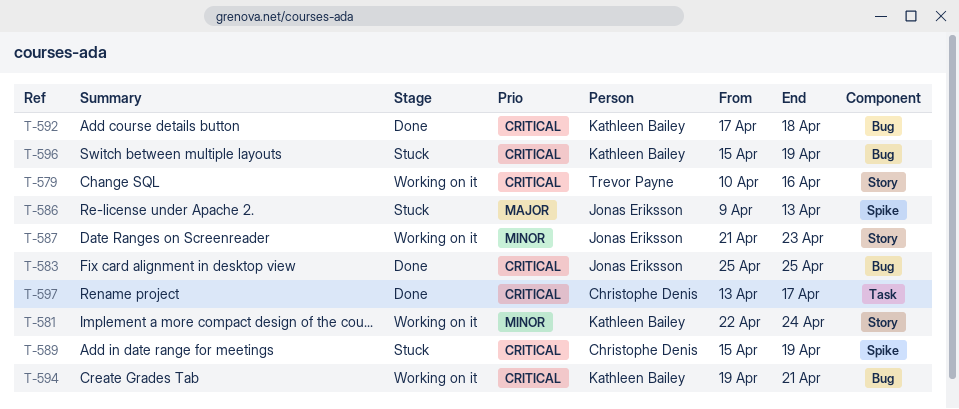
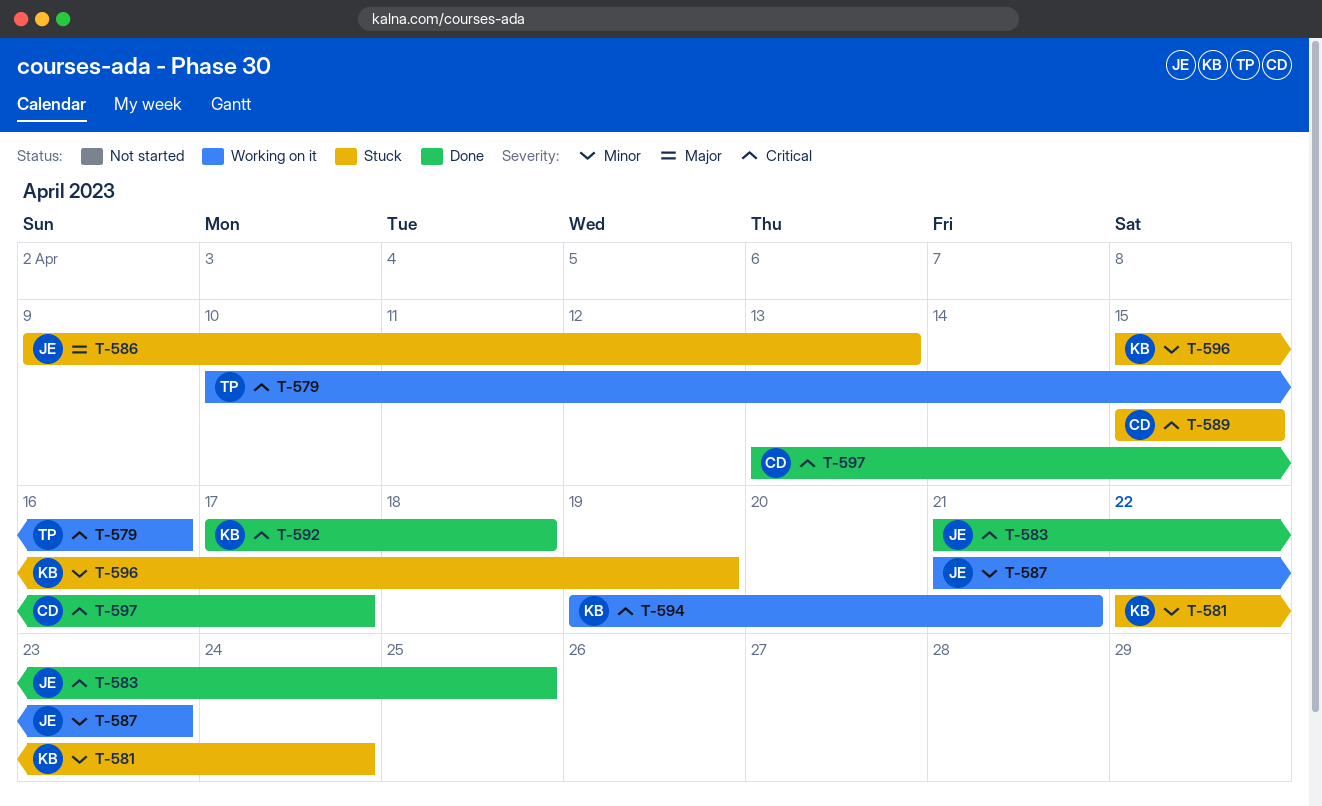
T-581, status: Working on it -> Stuck
T-583, start: Apr 25 -> Apr 21
T-589, due: Apr 19 -> Apr 15
T-596, priority: Critical -> Minor

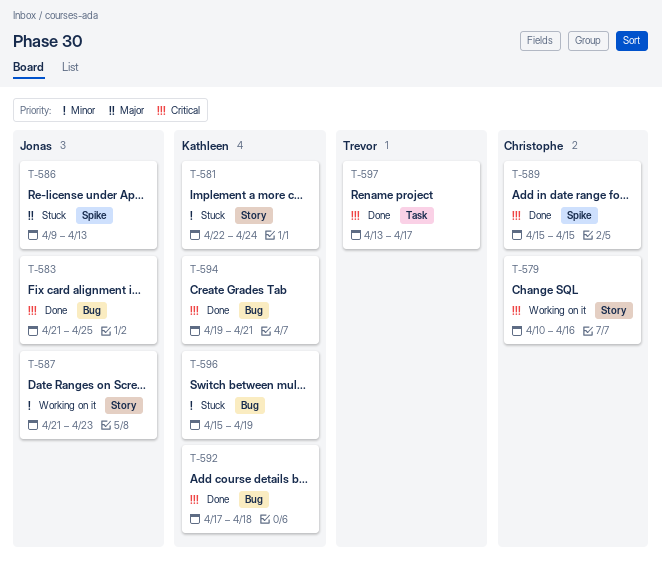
T-579, owner: Trevor -> Christophe
T-589, status: Stuck -> Done
T-594, status: Working on it -> Done
T-597, owner: Christophe -> Trevor

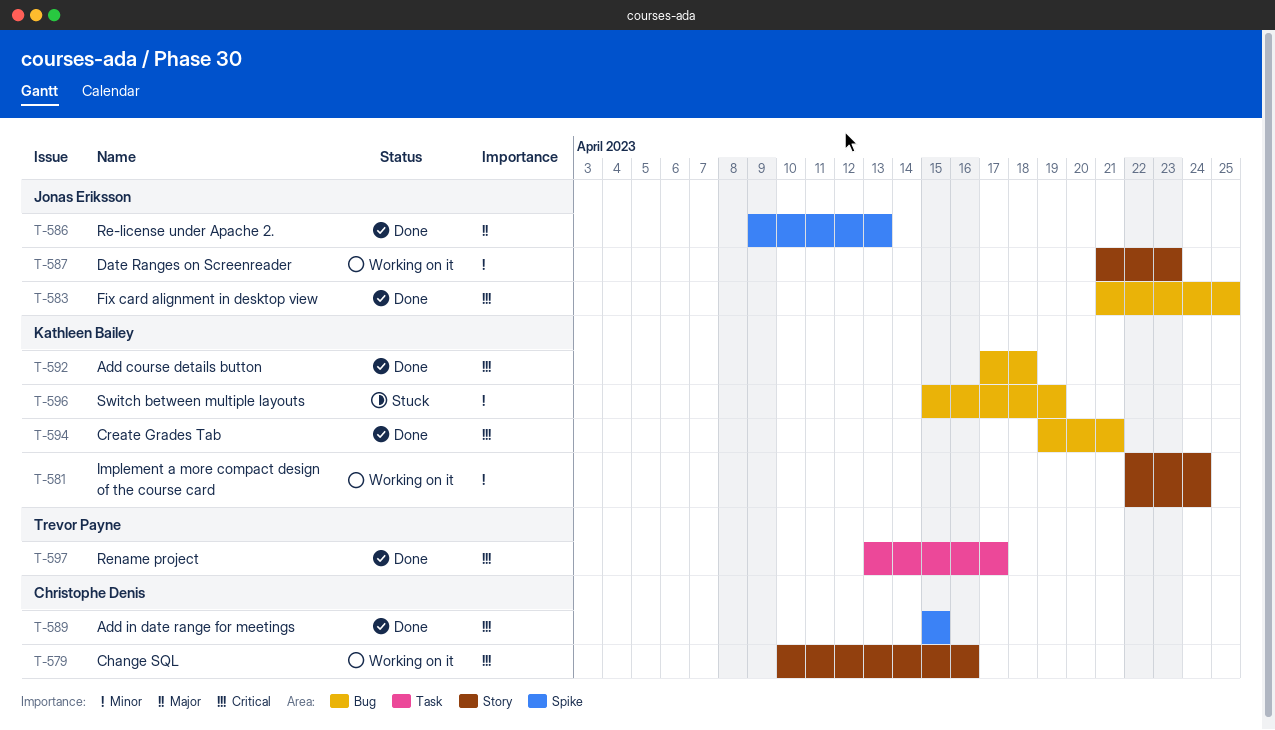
T-581, status: Stuck -> Working on it
T-586, status: Stuck -> Done

